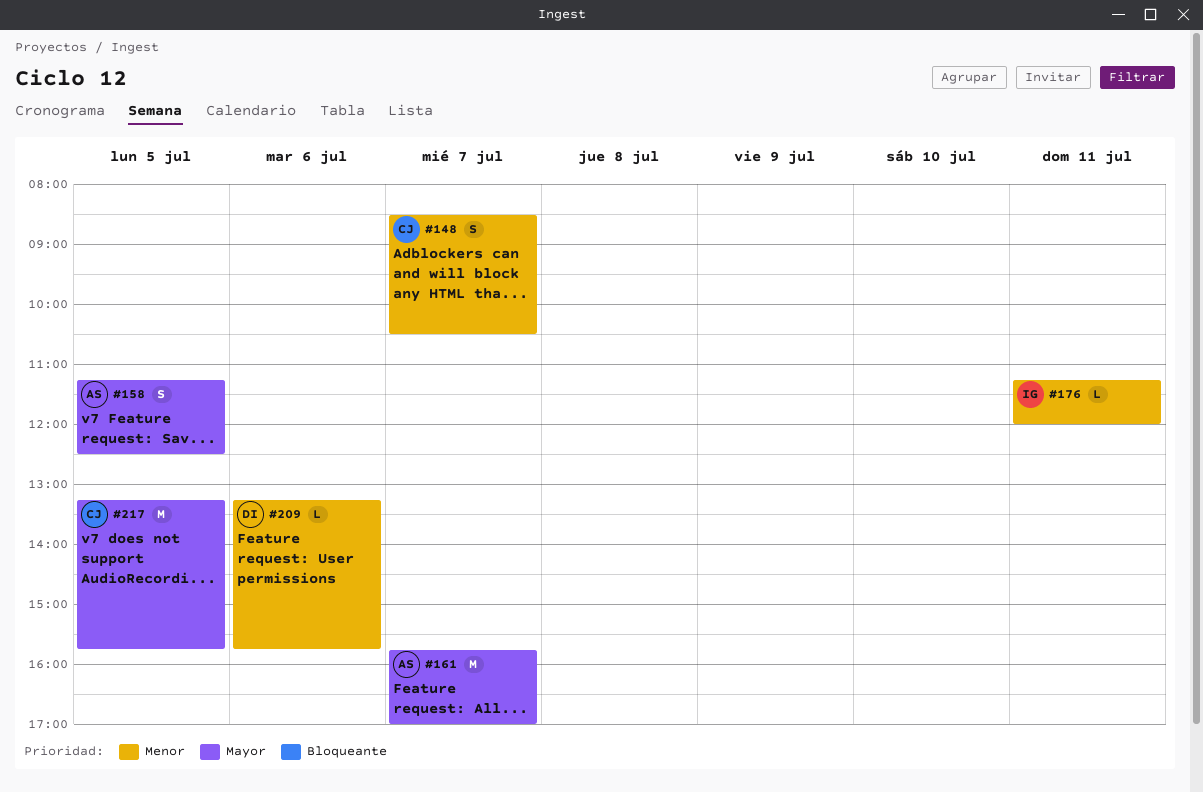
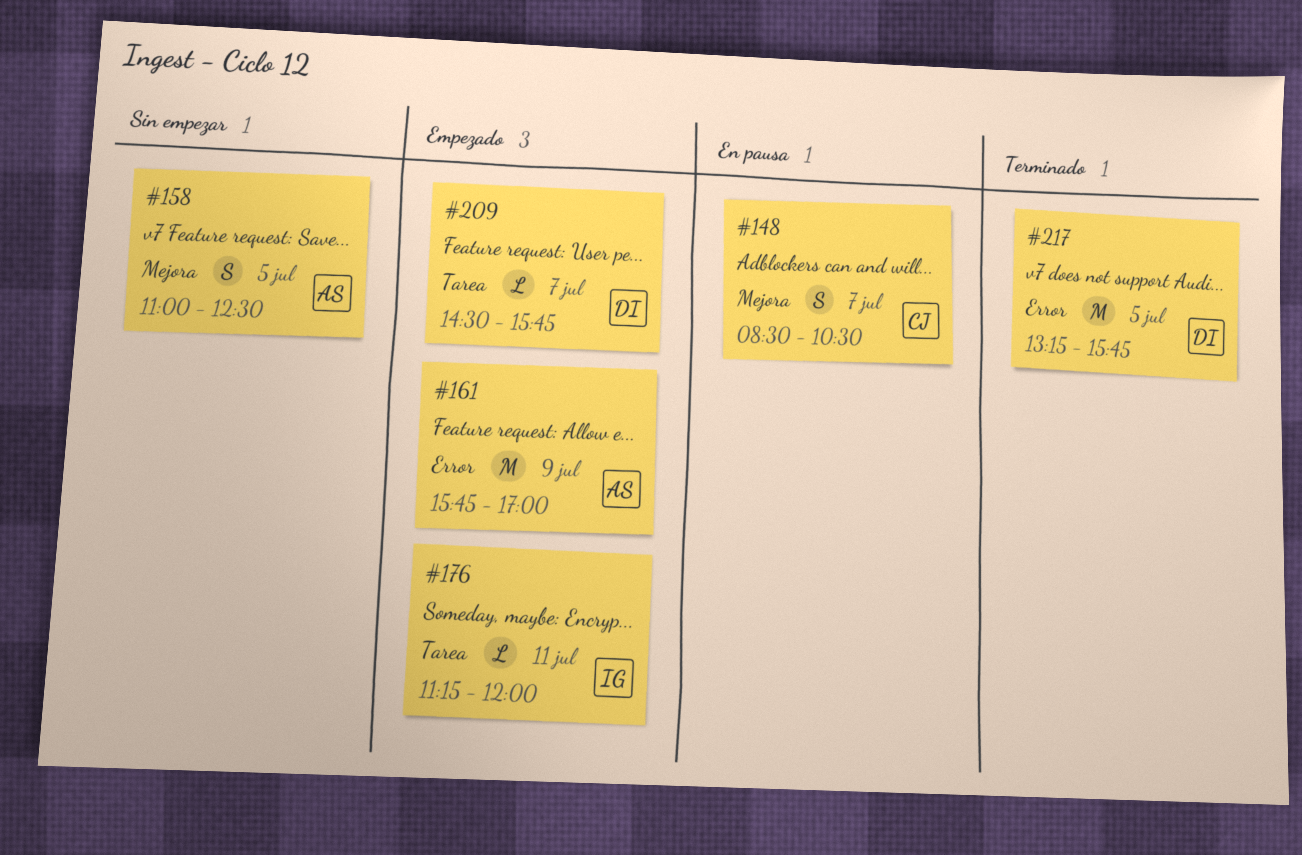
#158, begins: 11:15 -> 11:00
#161, day: Jul 7 -> Jul 9
#209, day: Jul 6 -> Jul 7
#209, begins: 13:15 -> 14:30
#217, owner: CJ -> DI

